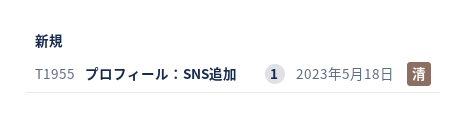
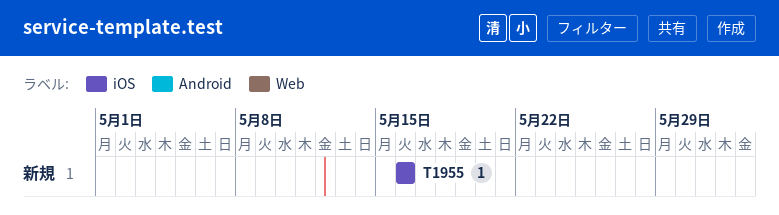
T1955, due: May 18 -> May 16

